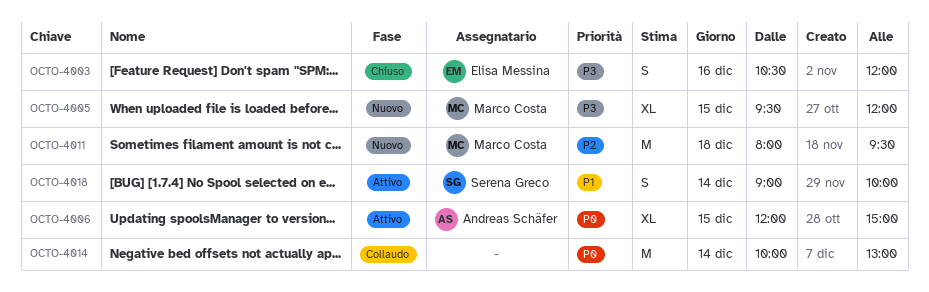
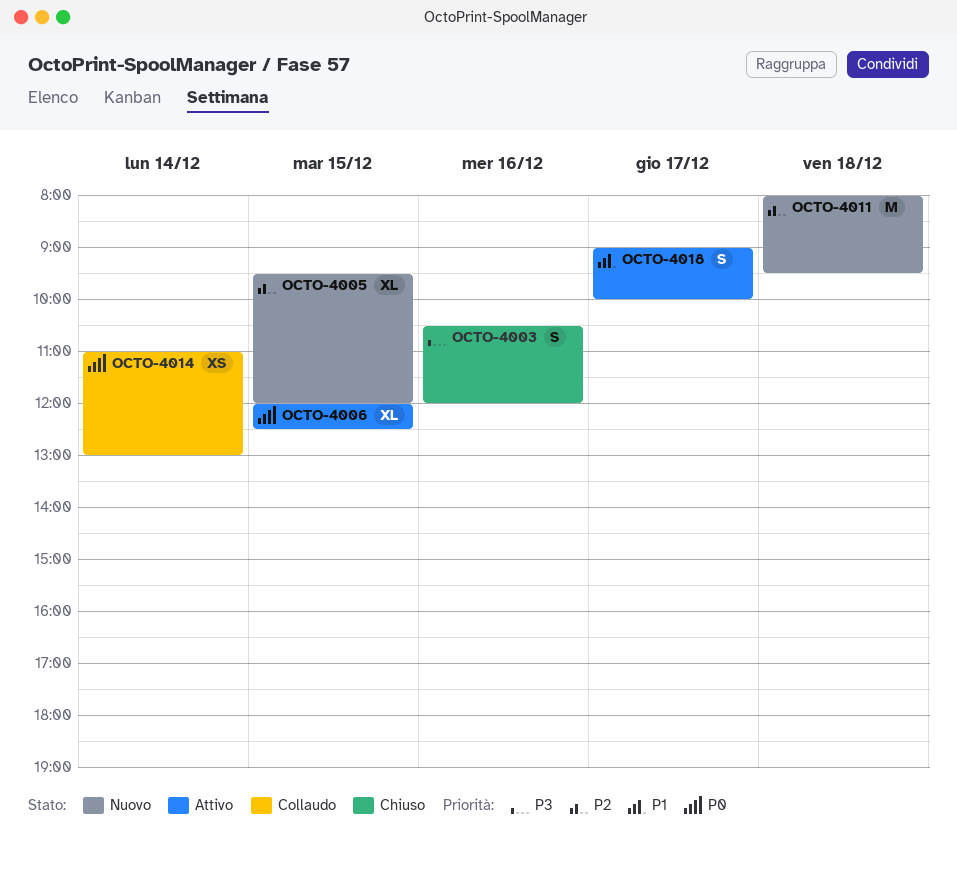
OCTO-4005, priority: P3 -> P2
OCTO-4006, ends: 15:00 -> 12:30
OCTO-4014, estimate: M -> XS
OCTO-4014, begins: 10:00 -> 11:00
OCTO-4018, day: Dec 14 -> Dec 17

